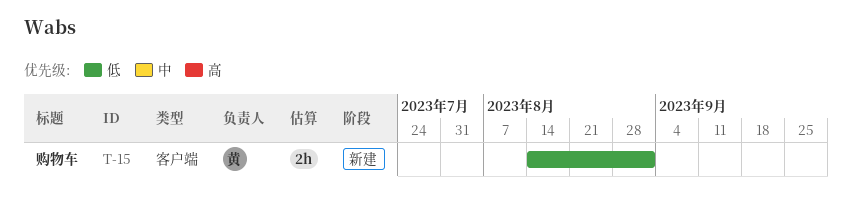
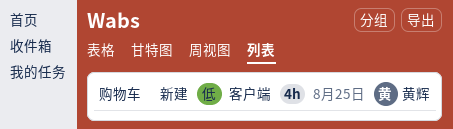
购物车, estimate: 2h -> 4h
购物车, due: Sep 1 -> Aug 25

